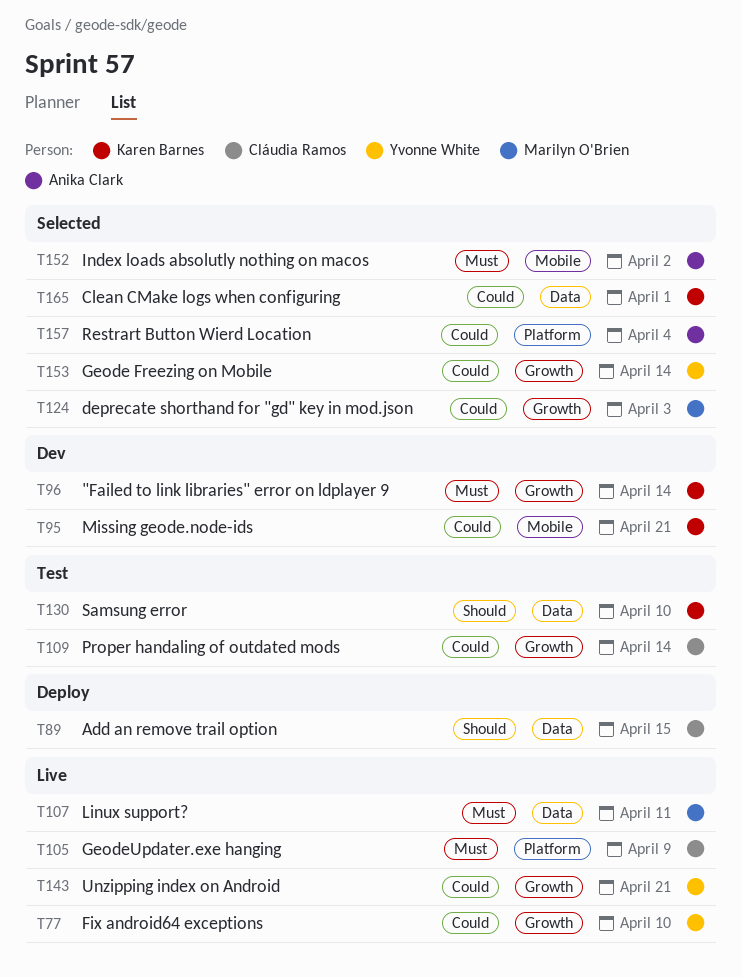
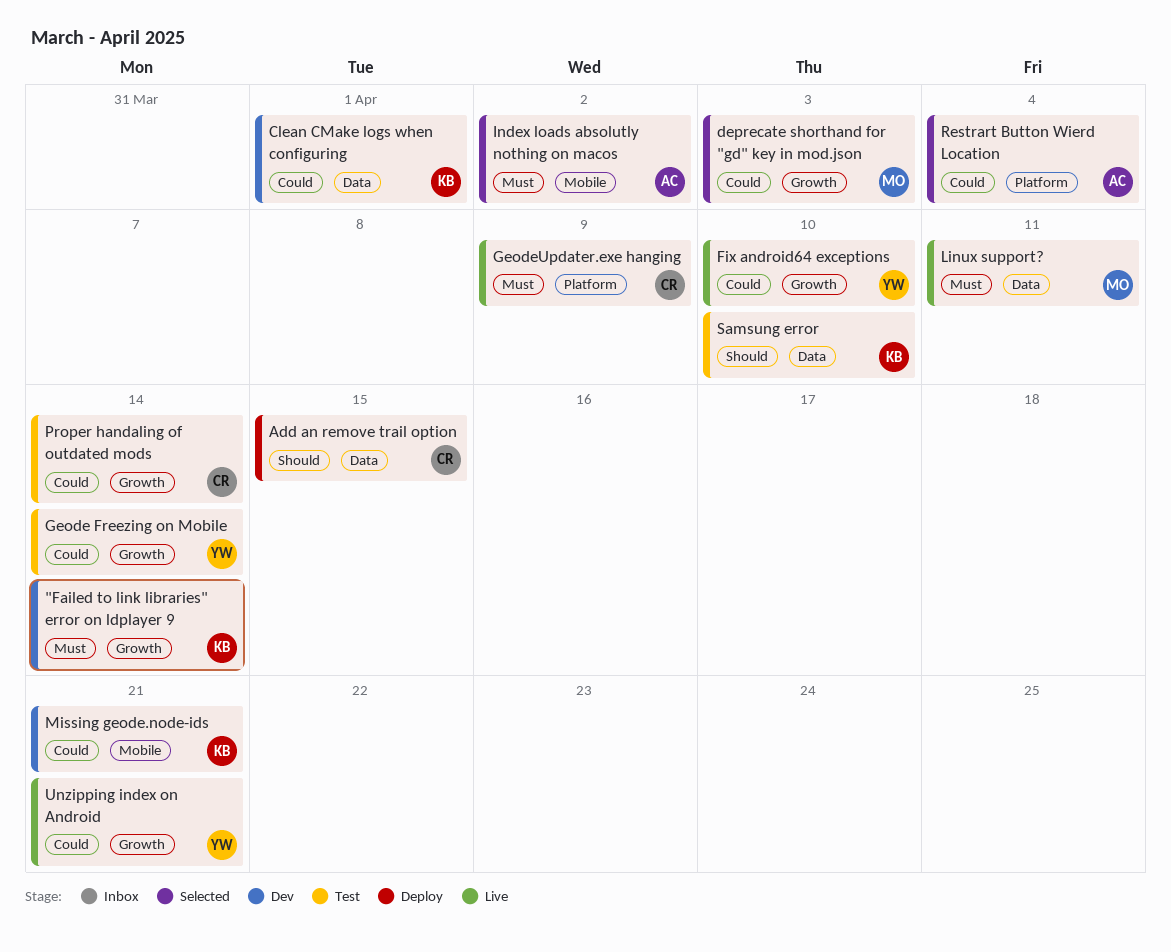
Clean CMake logs when configuring, status: Selected -> Dev
Geode Freezing on Mobile, status: Selected -> Test

